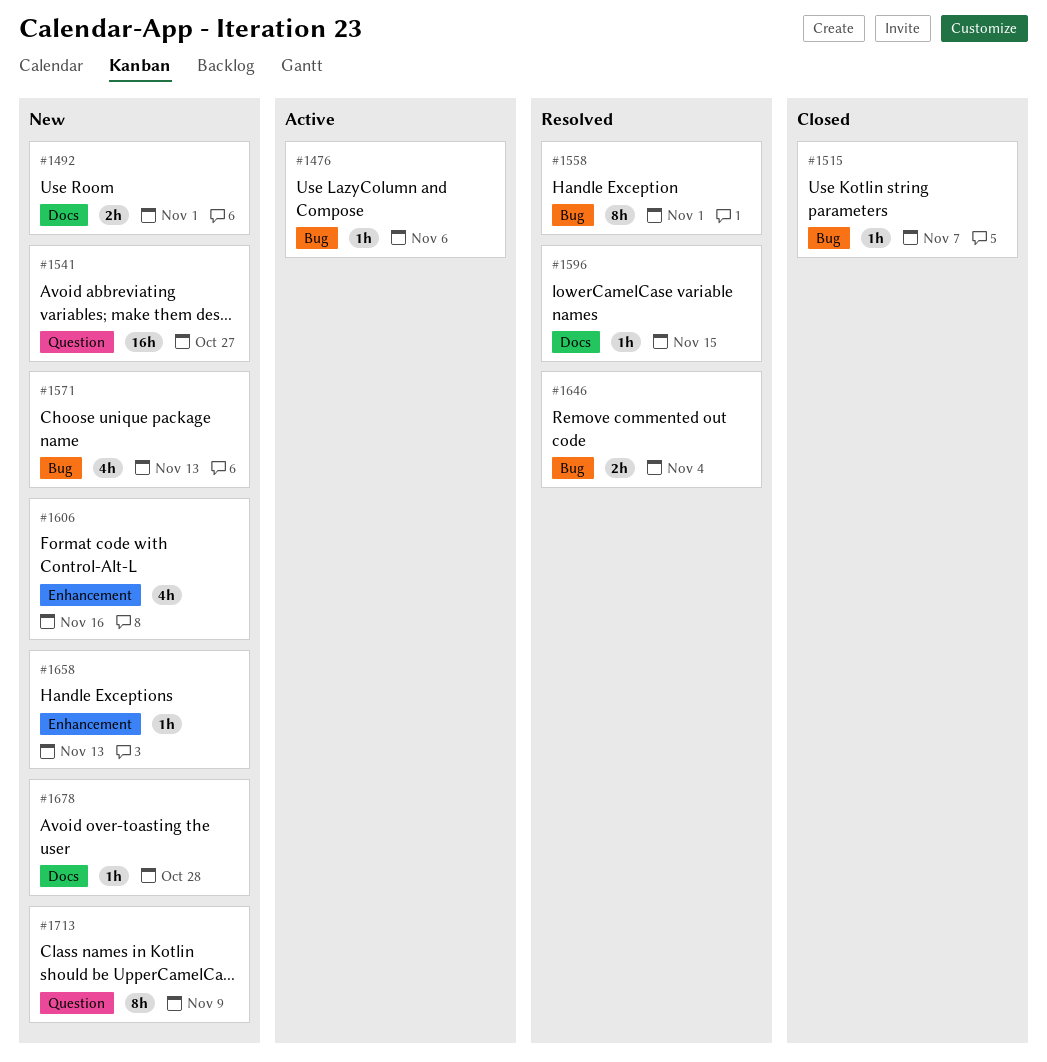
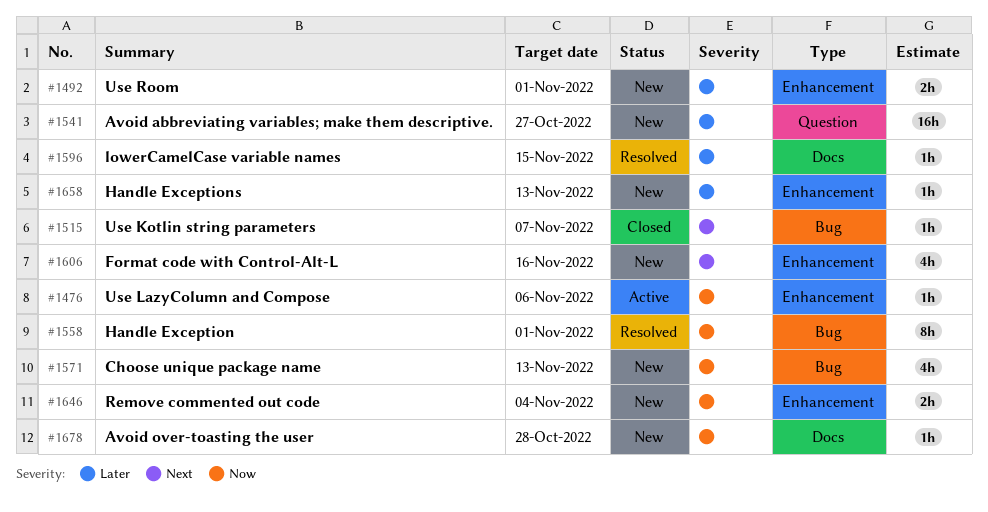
#1476, label: Bug -> Enhancement
#1492, label: Docs -> Enhancement
#1646, status: Resolved -> New
#1646, label: Bug -> Enhancement
#1713: present -> none

